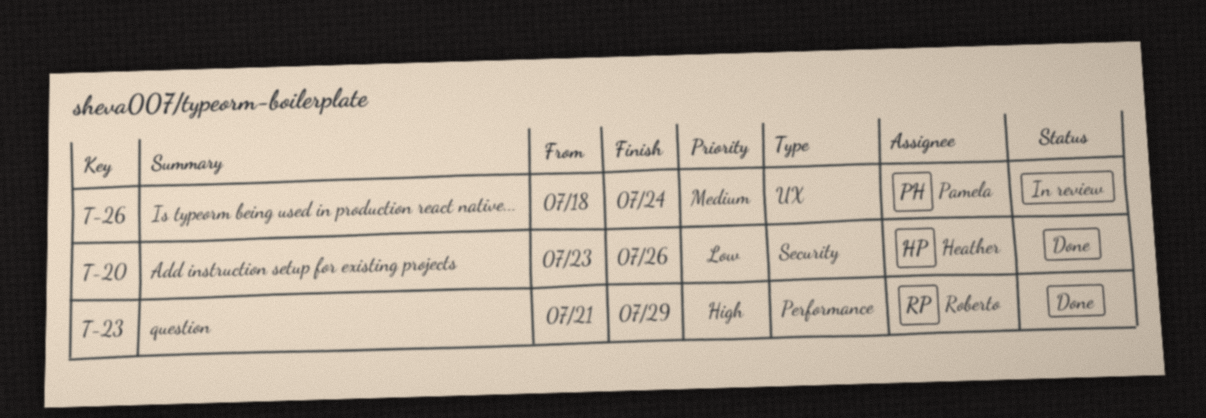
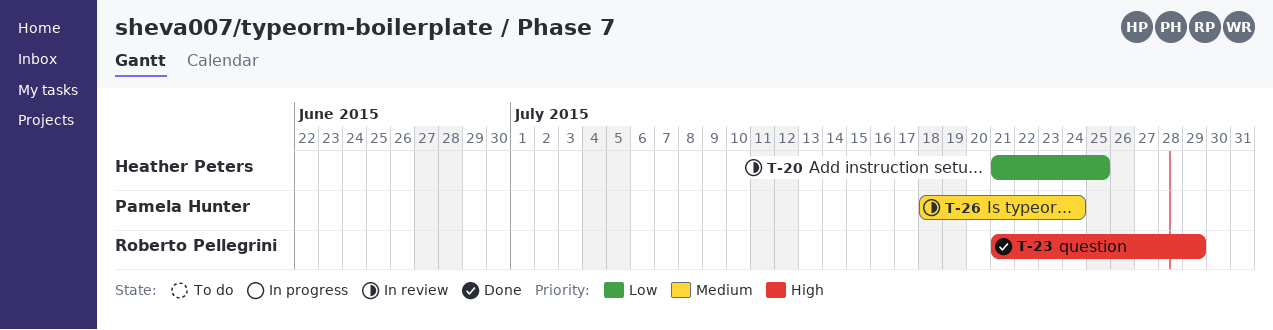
T-20, status: Done -> In review
T-20, start: Jul 23 -> Jul 21
T-20, due: Jul 26 -> Jul 25

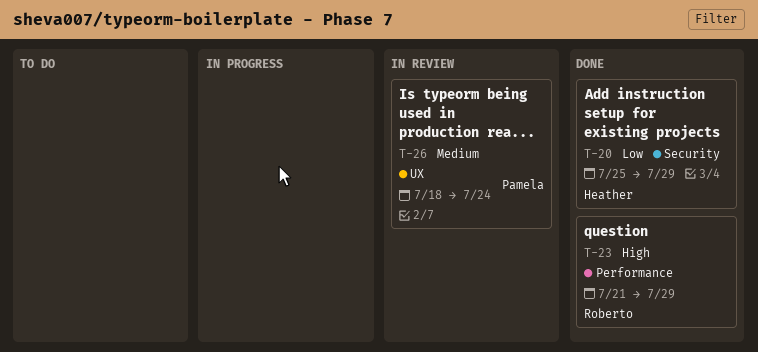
T-20, status: In review -> Done
T-20, start: Jul 21 -> Jul 25
T-20, due: Jul 25 -> Jul 29

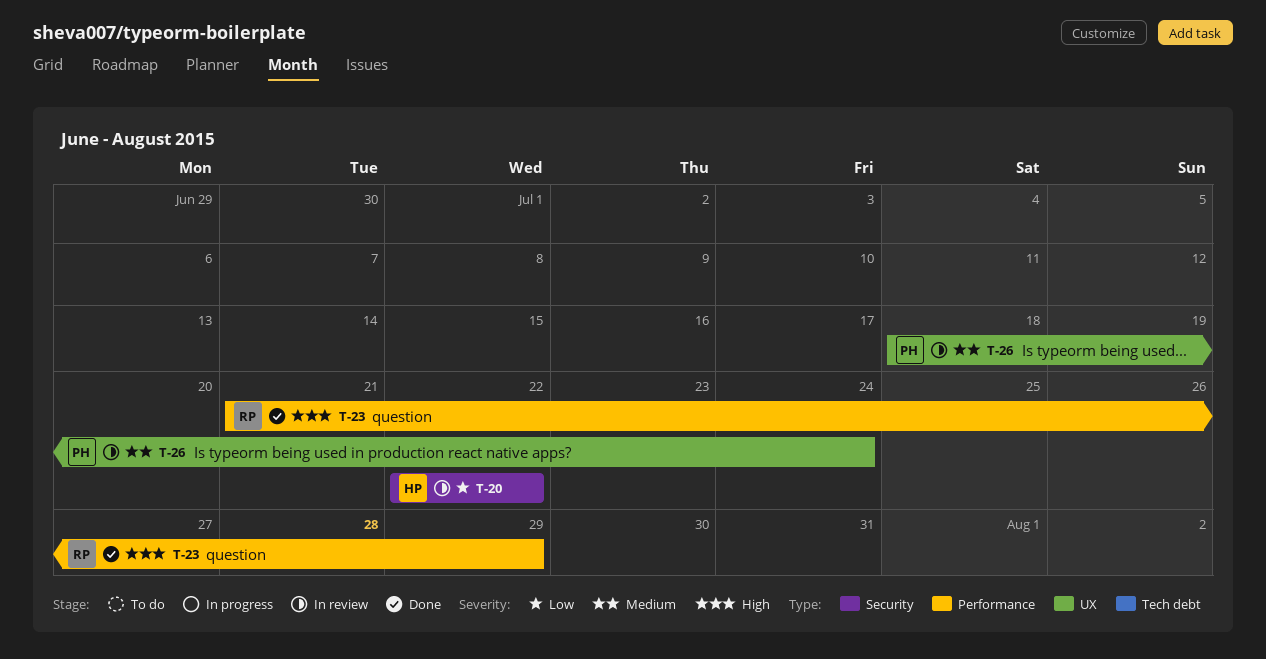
T-20, status: Done -> In review
T-20, start: Jul 25 -> Jul 22
T-20, due: Jul 29 -> Jul 22

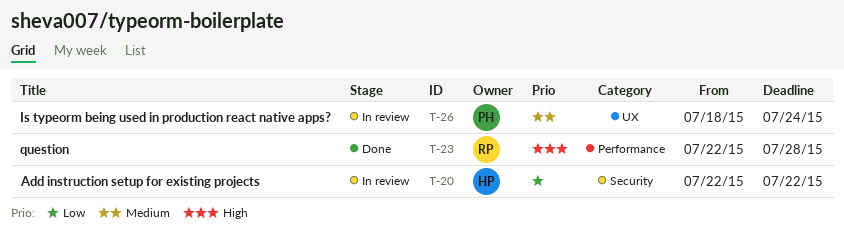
T-23, start: Jul 21 -> Jul 22
T-23, due: Jul 29 -> Jul 28

